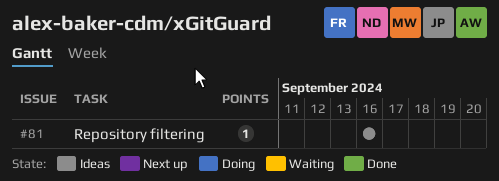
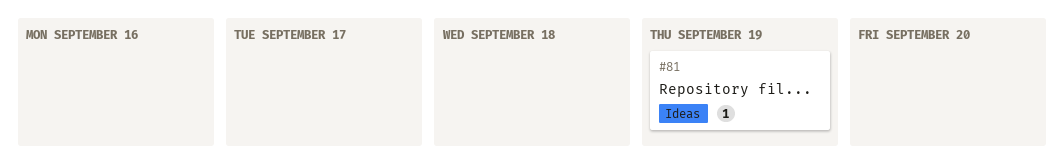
#81, due: Sep 16 -> Sep 19

